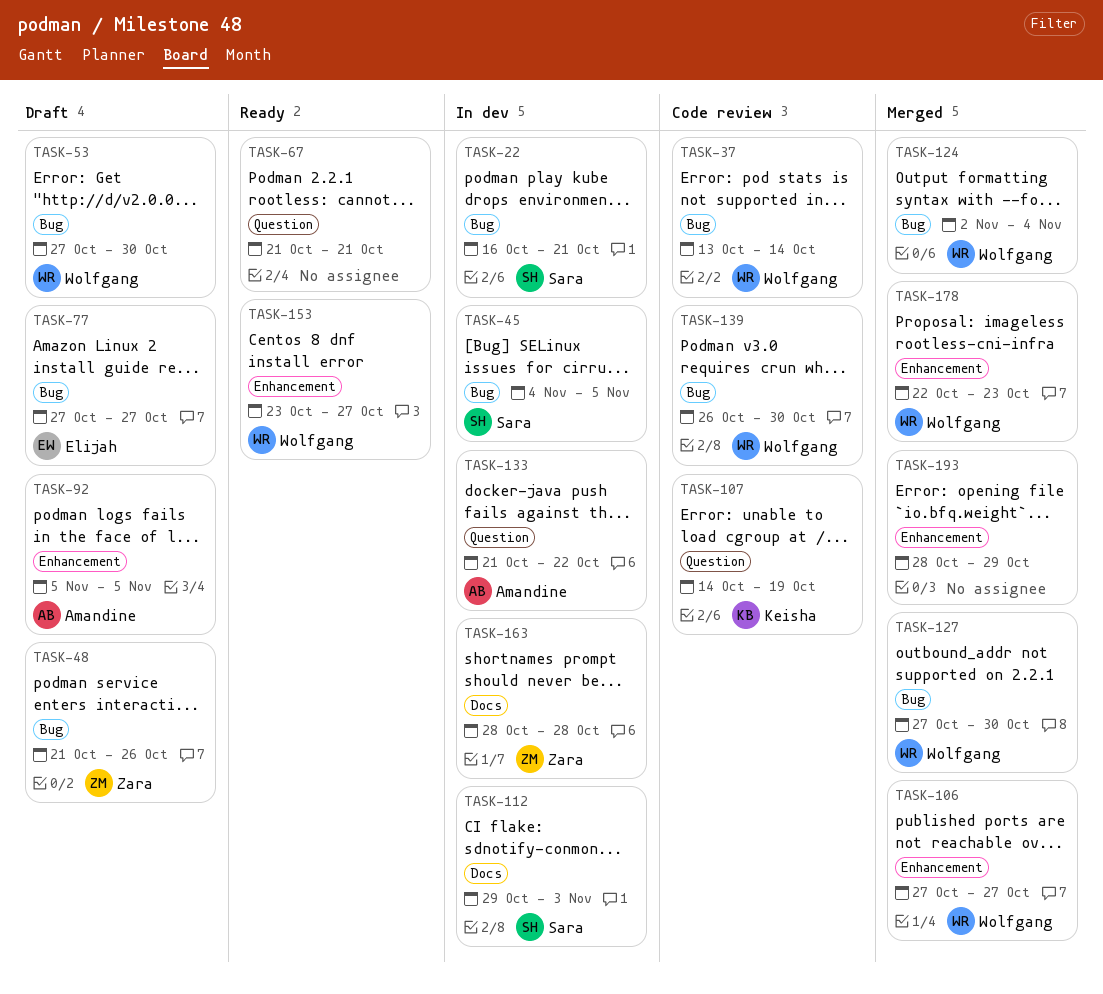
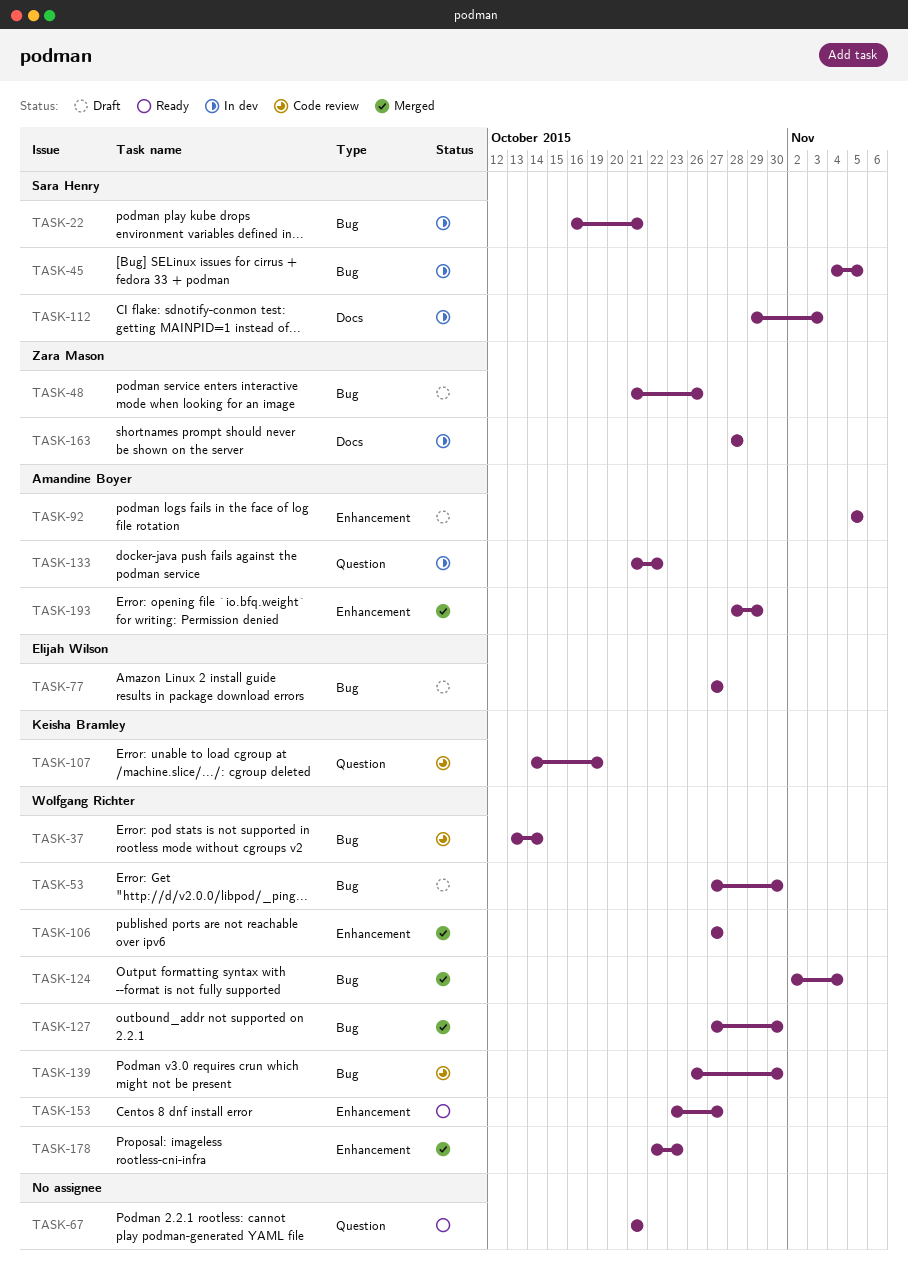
TASK-193, owner: none -> Amandine Boyer

